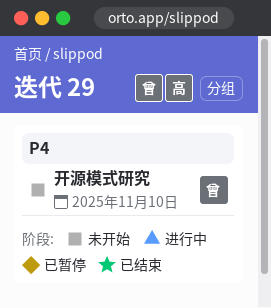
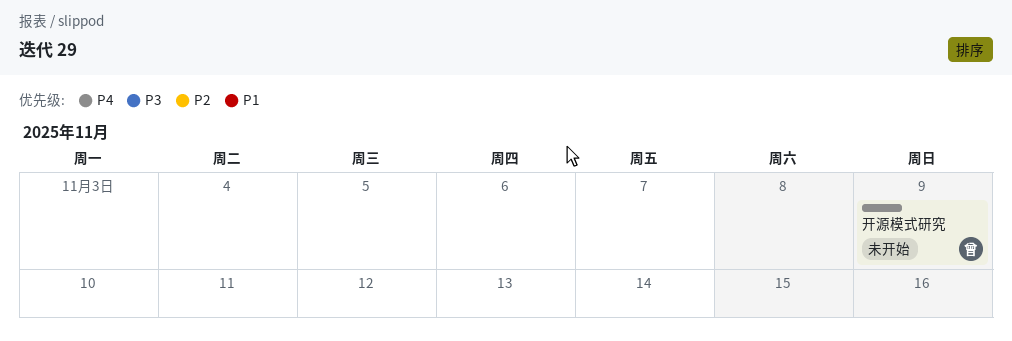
开源模式研究, due: Nov 10 -> Nov 9

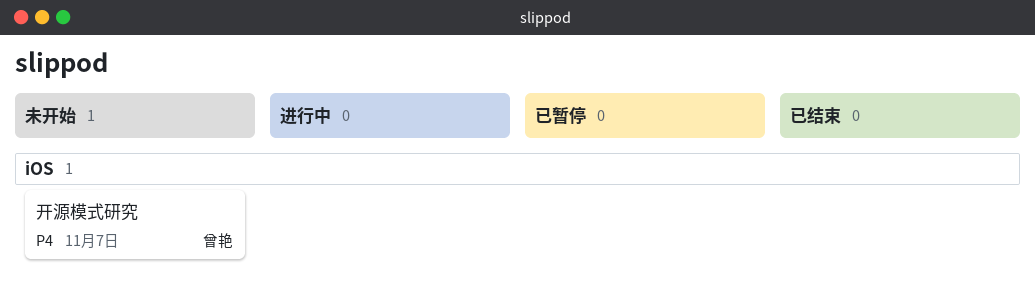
开源模式研究, due: Nov 9 -> Nov 7

